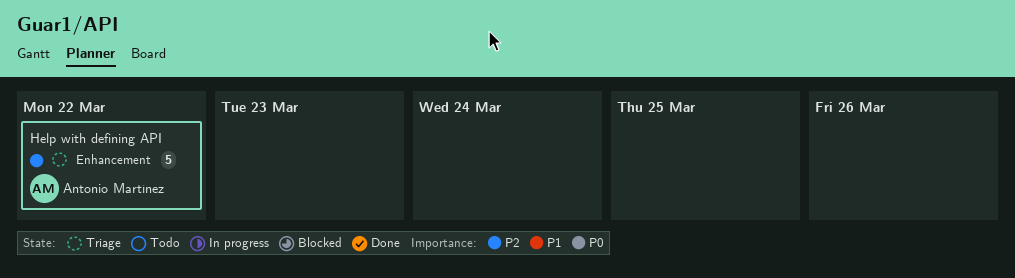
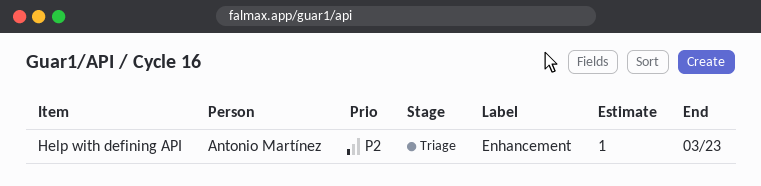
Help with defining API, estimate: 5 -> 1
Help with defining API, due: Mar 22 -> Mar 23

